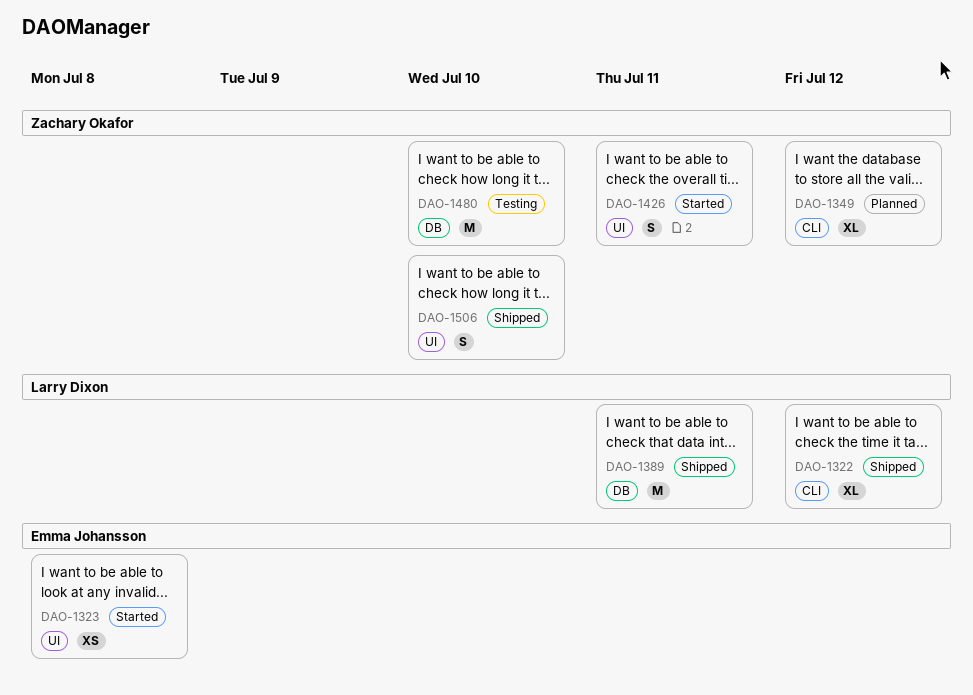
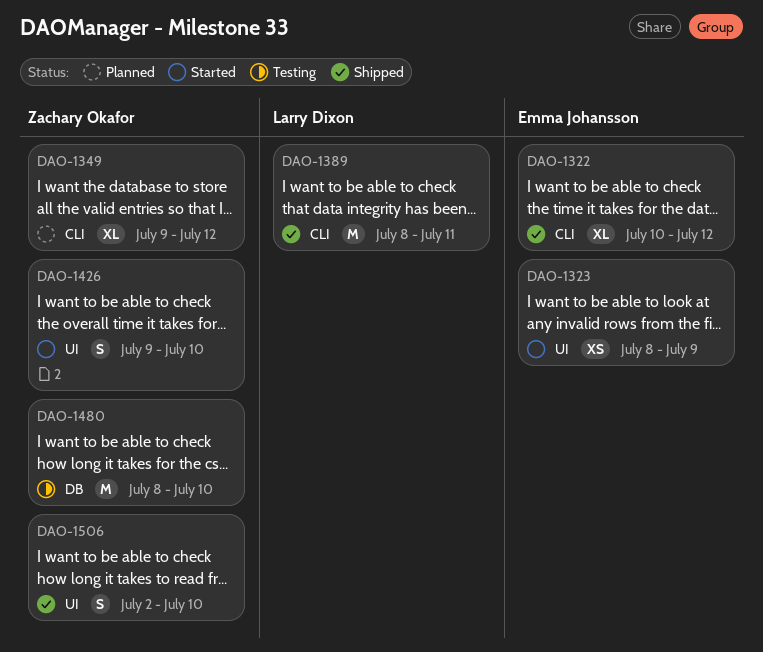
DAO-1322, owner: Larry Dixon -> Emma Johansson
DAO-1323, due: Jul 8 -> Jul 9
DAO-1389, label: DB -> CLI
DAO-1426, due: Jul 11 -> Jul 10

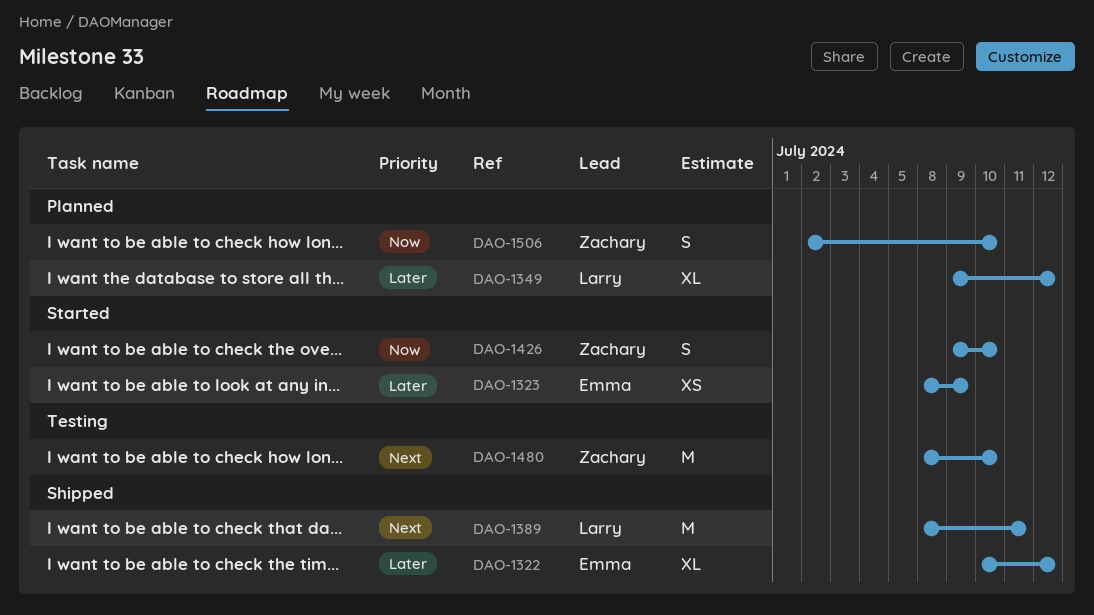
DAO-1349, owner: Zachary Okafor -> Larry Dixon
DAO-1506, status: Shipped -> Planned

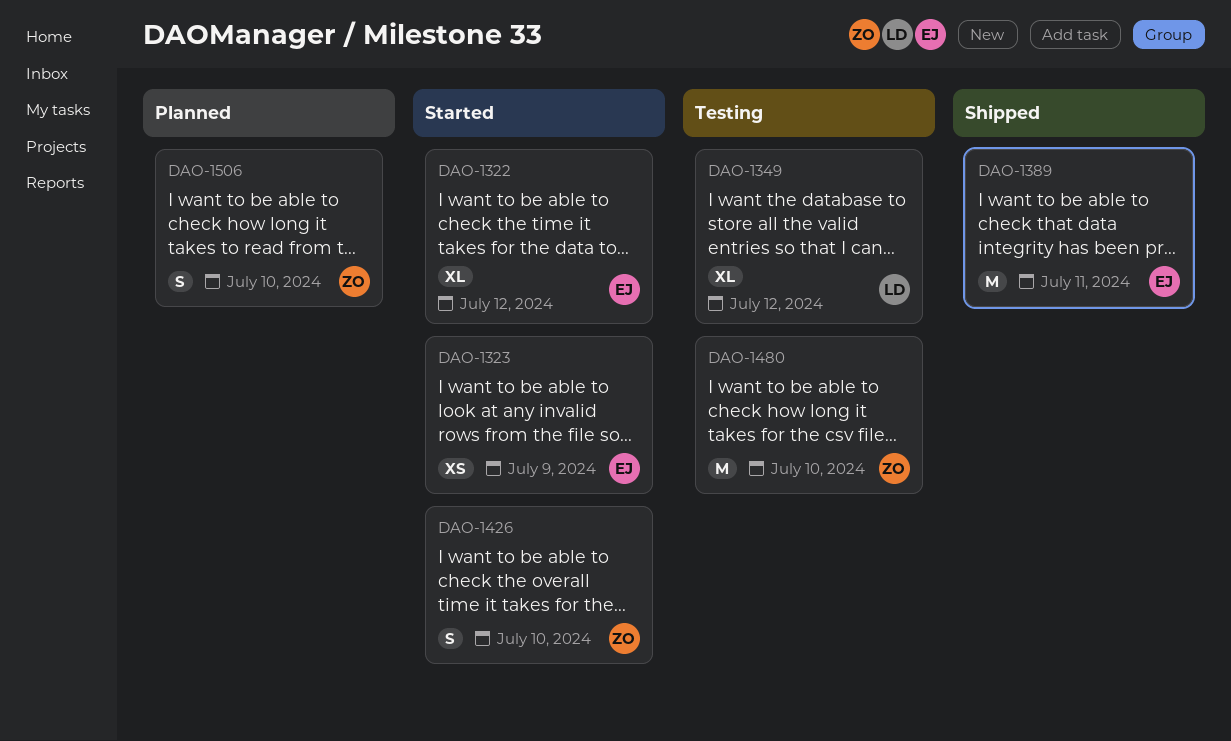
DAO-1322, status: Shipped -> Started
DAO-1349, status: Planned -> Testing
DAO-1389, owner: Larry -> Emma

